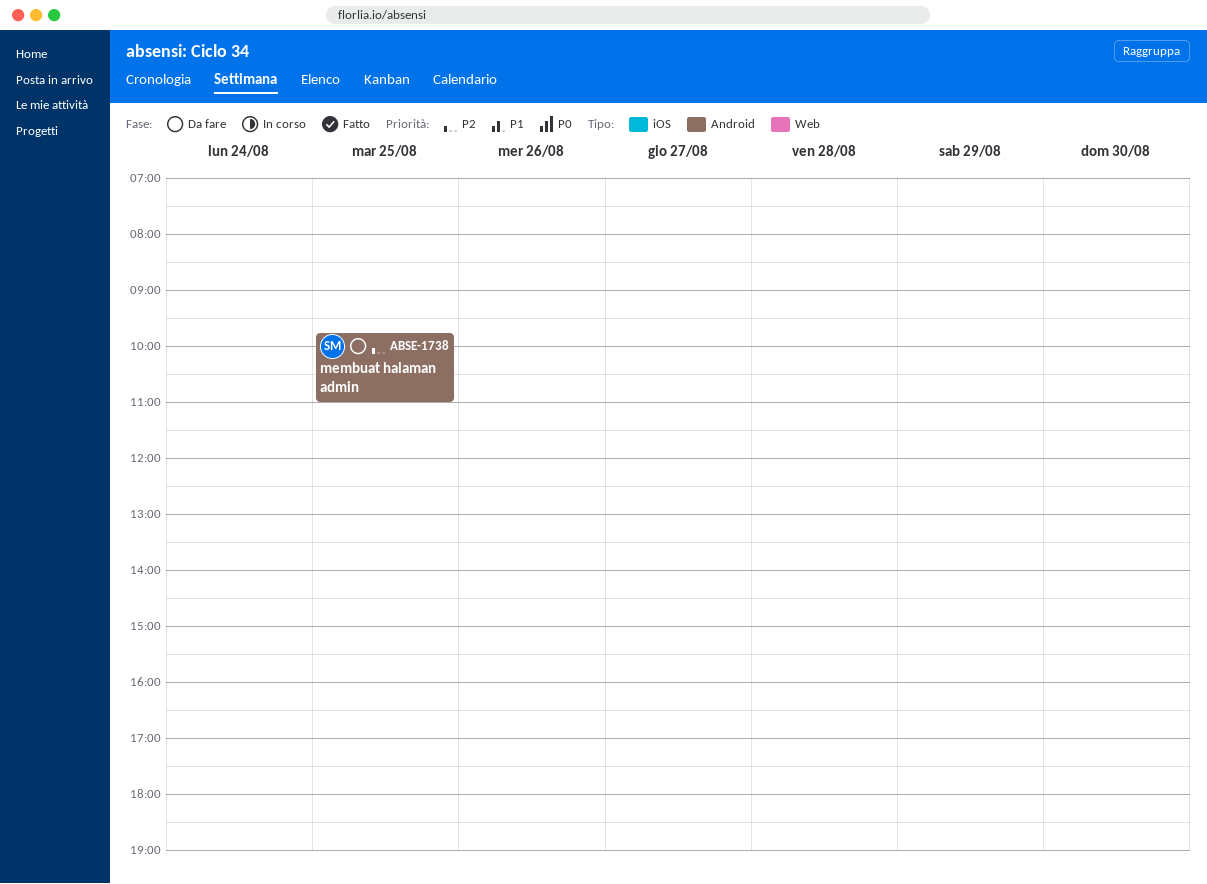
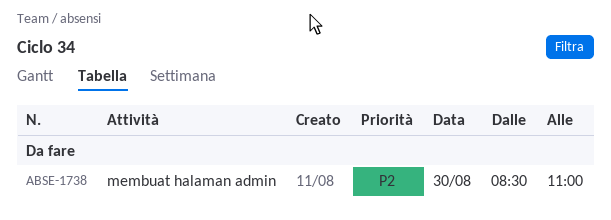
ABSE-1738, day: Aug 25 -> Aug 30
ABSE-1738, begins: 09:45 -> 08:30

